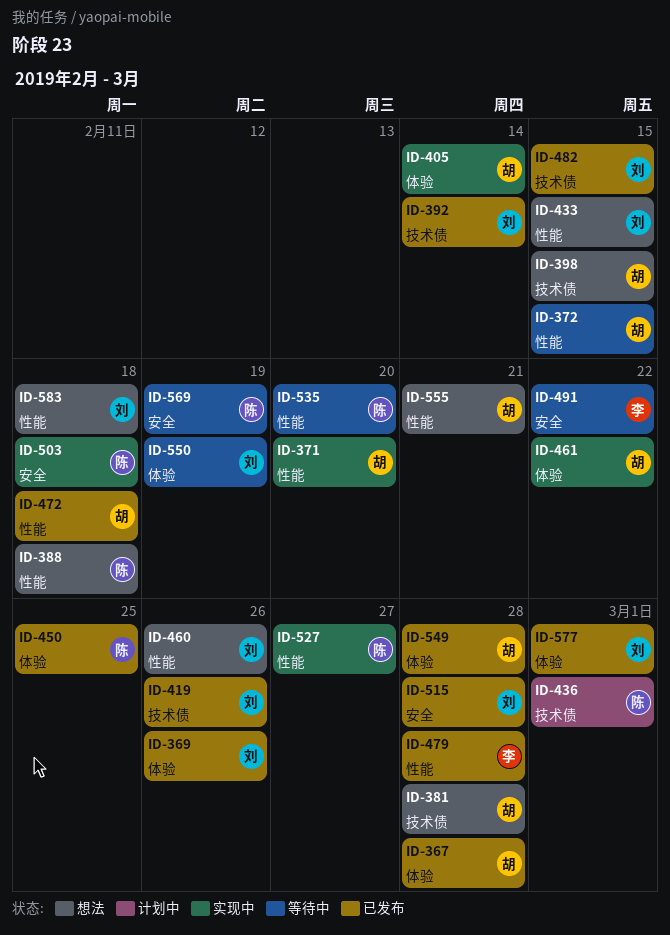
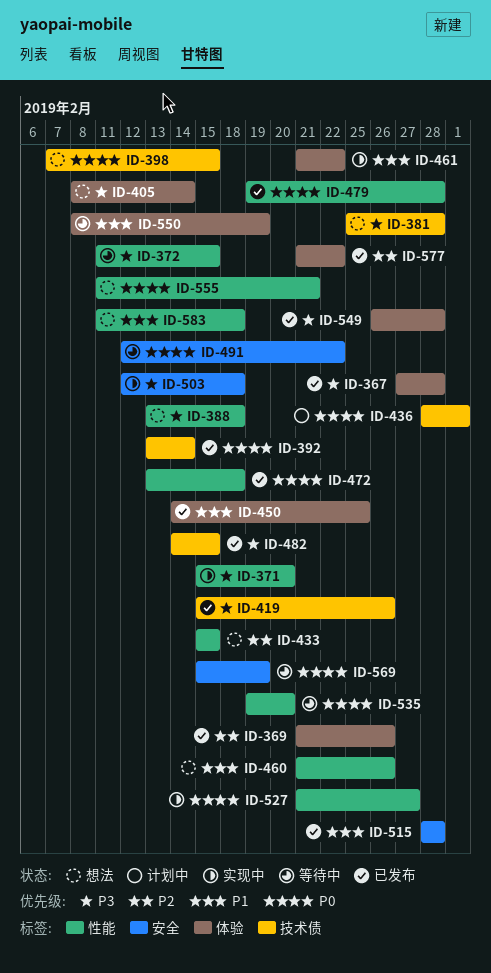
ID-405, status: 实现中 -> 想法
ID-577, due: Mar 1 -> Feb 22

